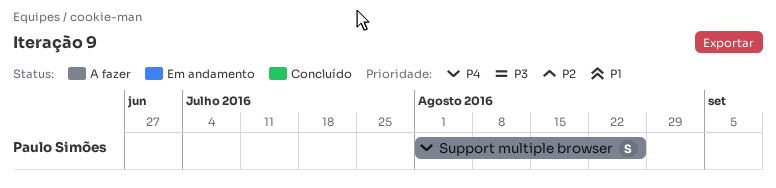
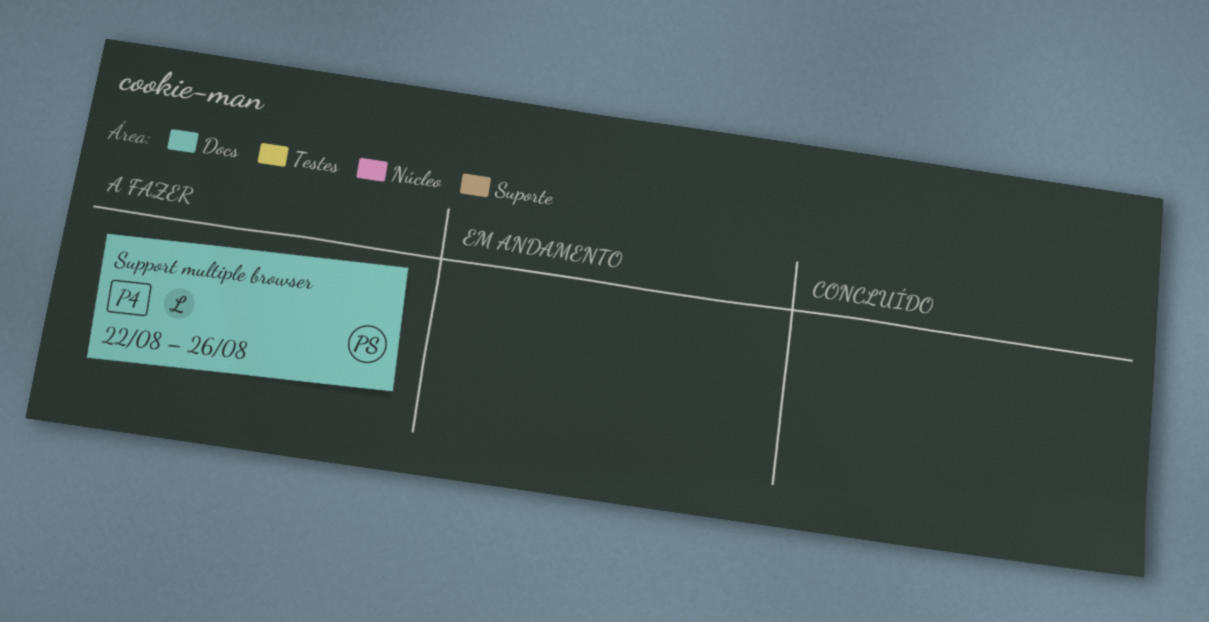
Support multiple browser, estimate: S -> L
Support multiple browser, start: Aug 1 -> Aug 22

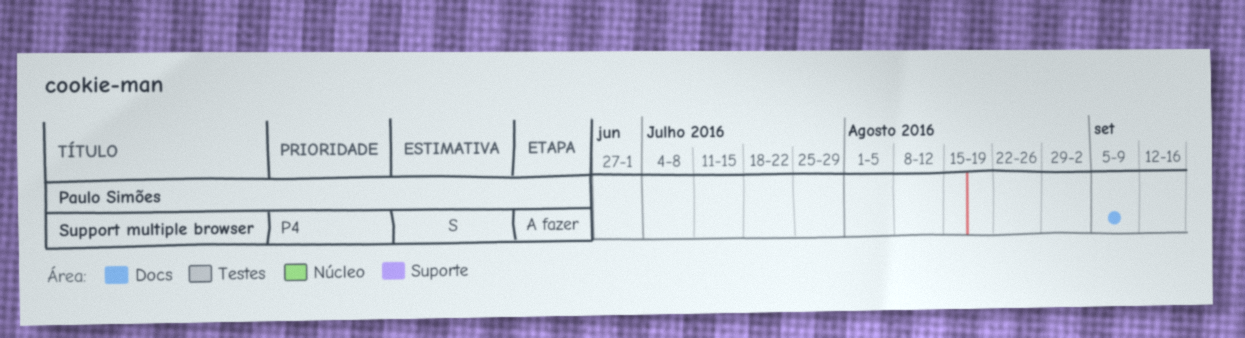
Support multiple browser, estimate: L -> S
Support multiple browser, start: Aug 22 -> Sep 5
Support multiple browser, due: Aug 26 -> Sep 9

